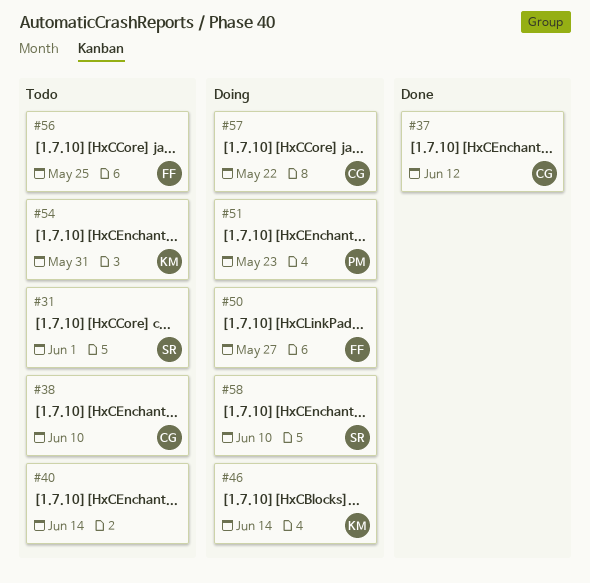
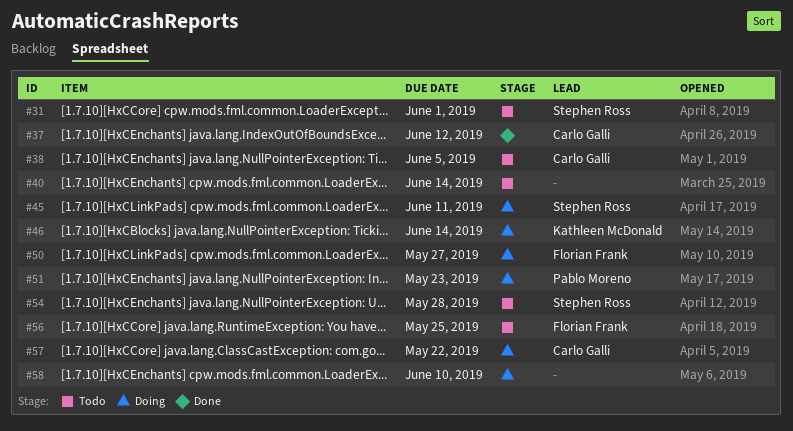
#38, due: Jun 10 -> Jun 5
#45: none -> present
#54, owner: Kathleen McDonald -> Stephen Ross
#54, due: May 31 -> May 28
#58, owner: Stephen Ross -> none

